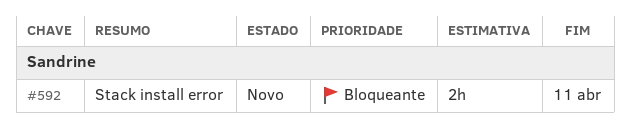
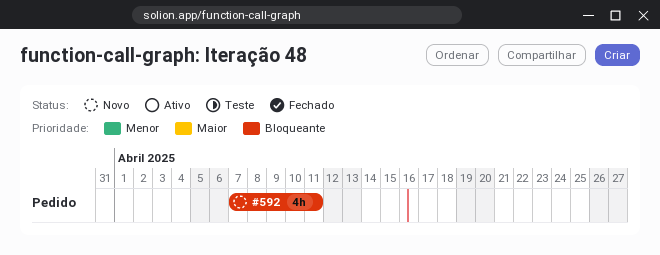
#592, estimate: 2h -> 4h

